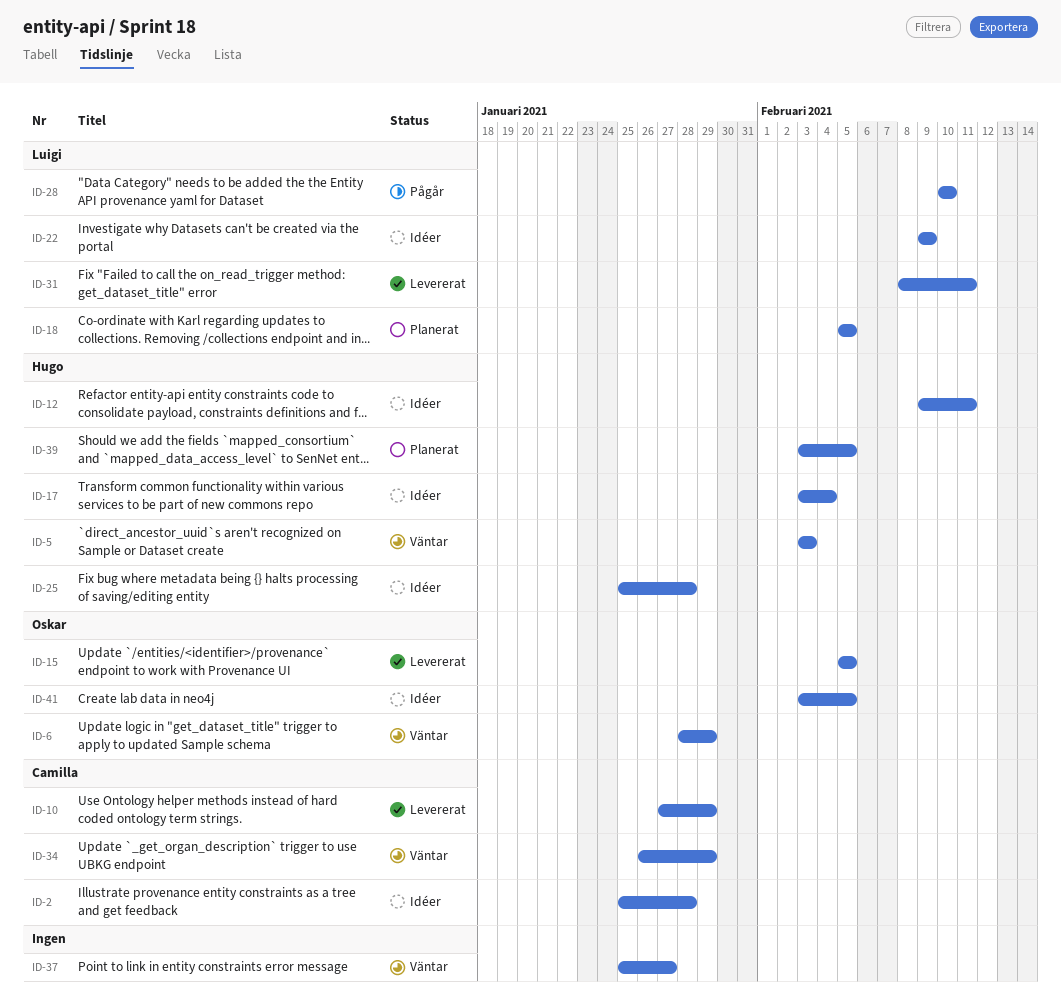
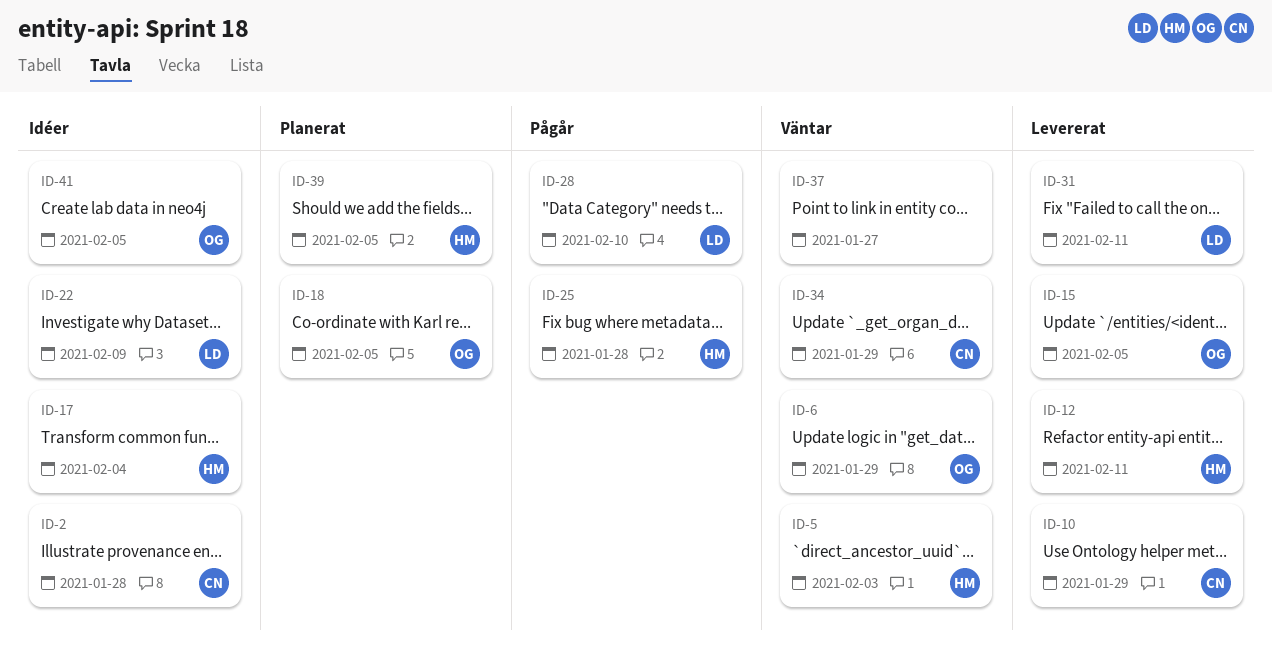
ID-12, status: Idéer -> Levererat
ID-18, owner: Luigi -> Oskar
ID-25, status: Idéer -> Pågår

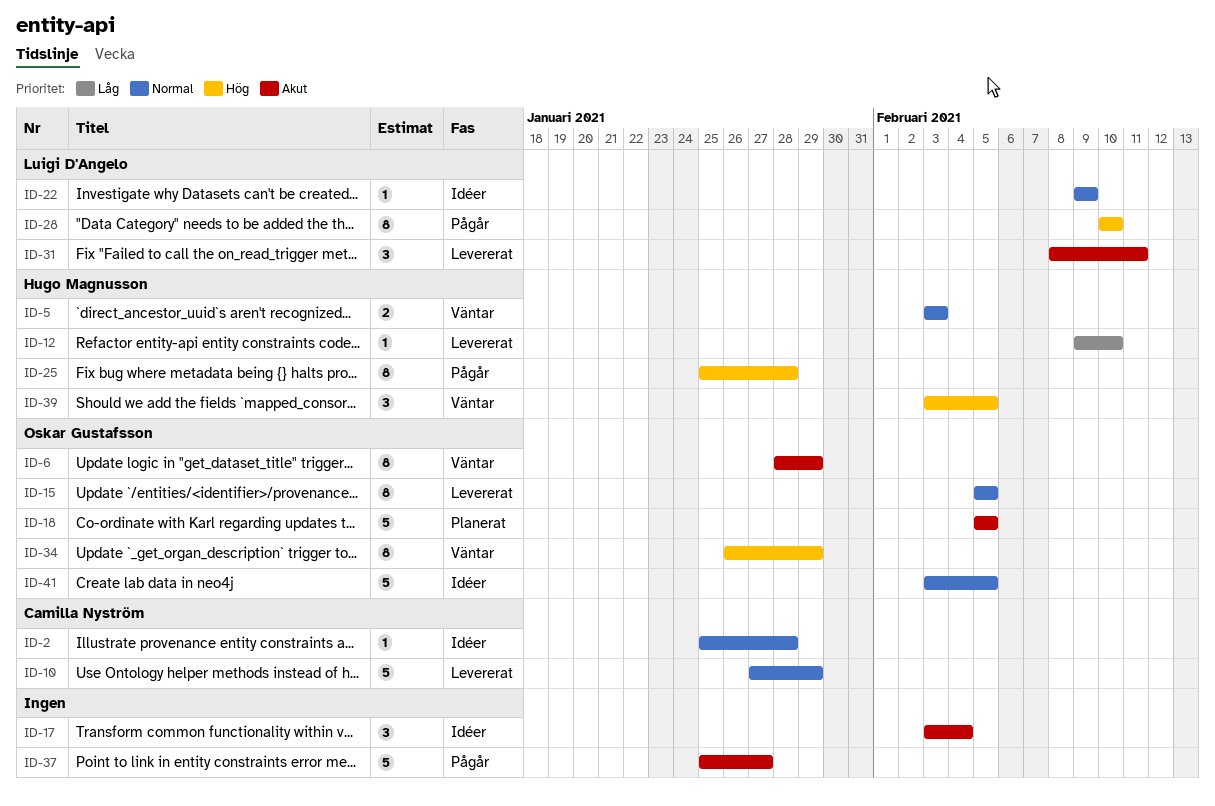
ID-12, due: Feb 11 -> Feb 10
ID-17, owner: Hugo Magnusson -> none
ID-34, owner: Camilla Nyström -> Oskar Gustafsson
ID-37, status: Väntar -> Pågår
ID-39, status: Planerat -> Väntar

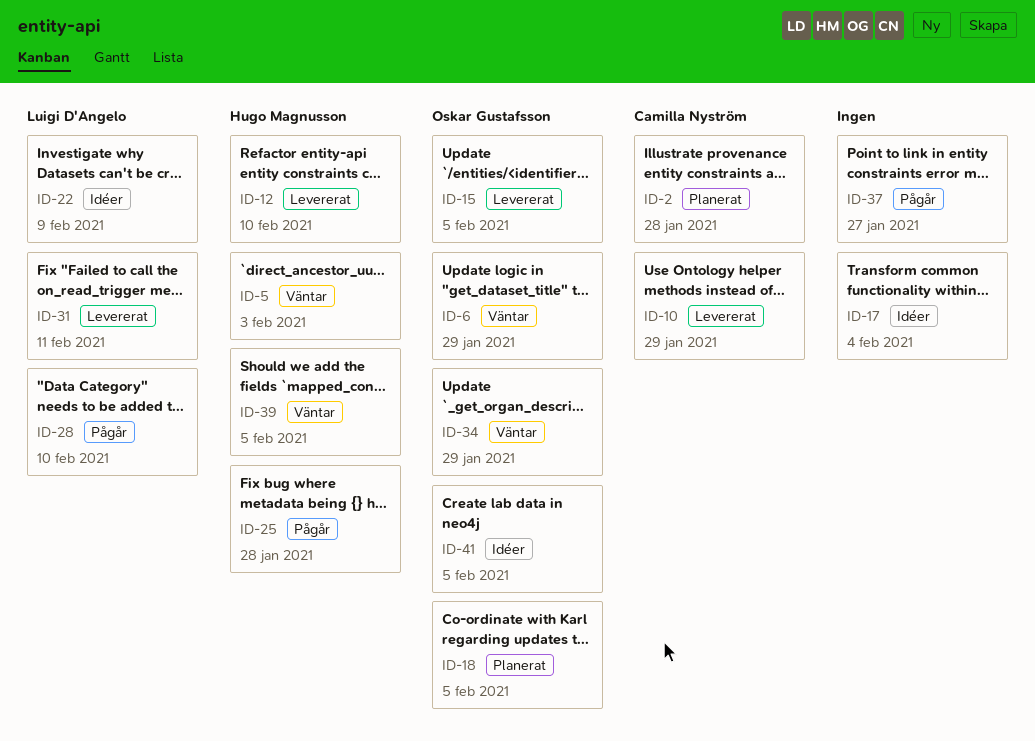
ID-2, status: Idéer -> Planerat

